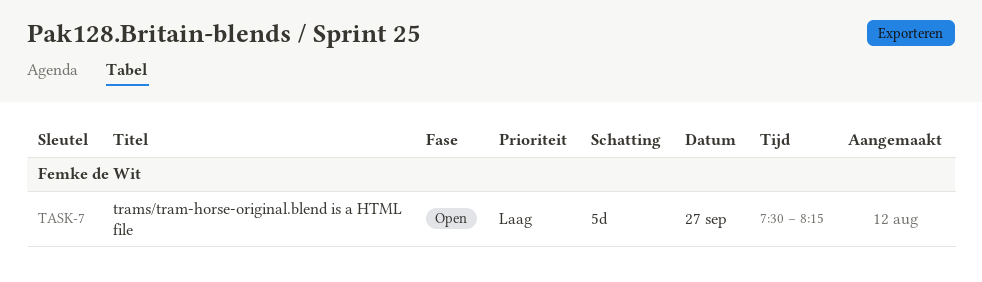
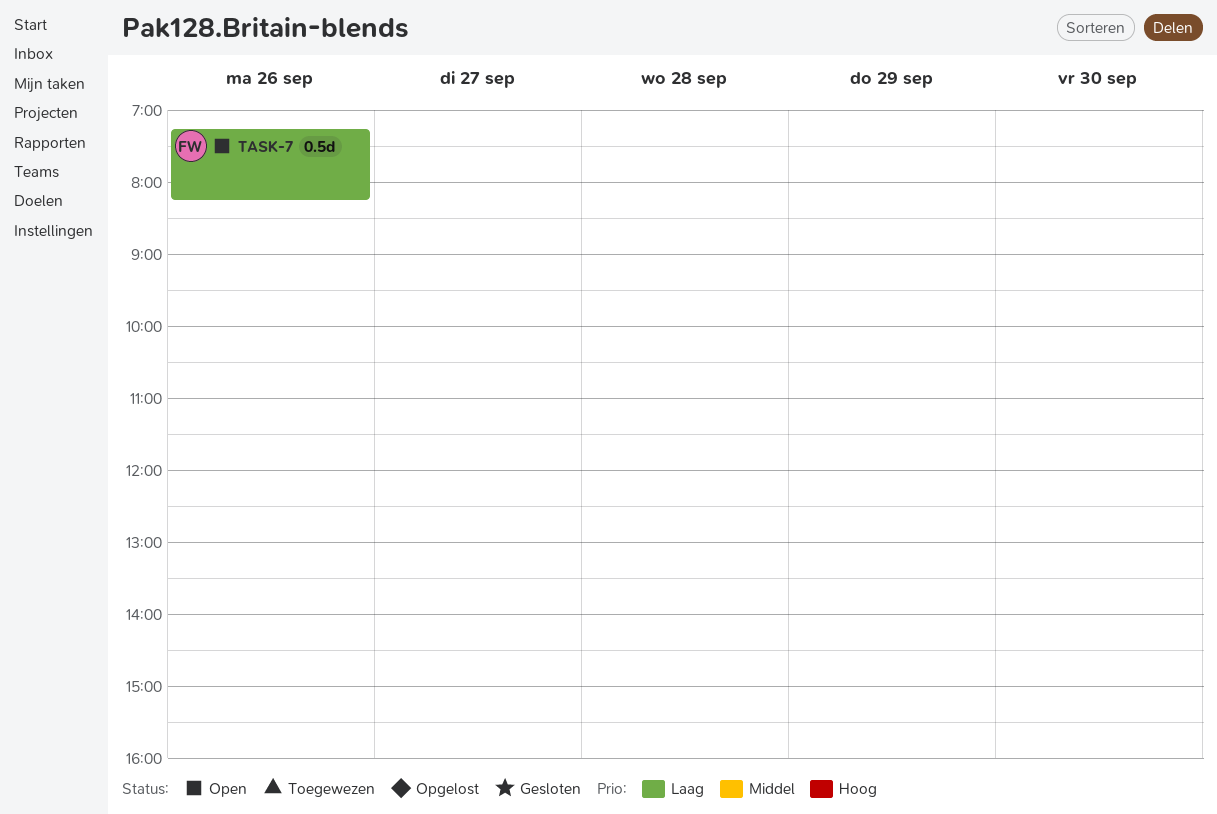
TASK-7, estimate: 5d -> 0.5d
TASK-7, day: Sep 27 -> Sep 26
TASK-7, begins: 07:30 -> 07:15

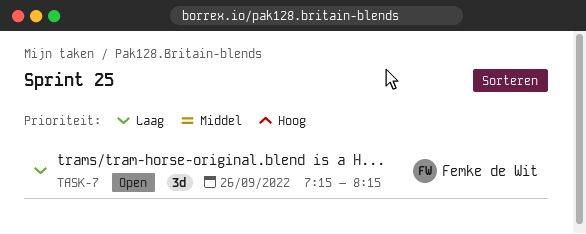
TASK-7, estimate: 0.5d -> 3d

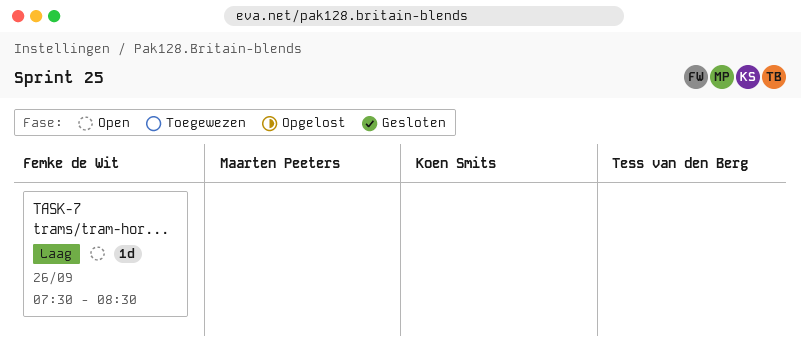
TASK-7, estimate: 3d -> 1d
TASK-7, begins: 07:15 -> 07:30
TASK-7, ends: 08:15 -> 08:30

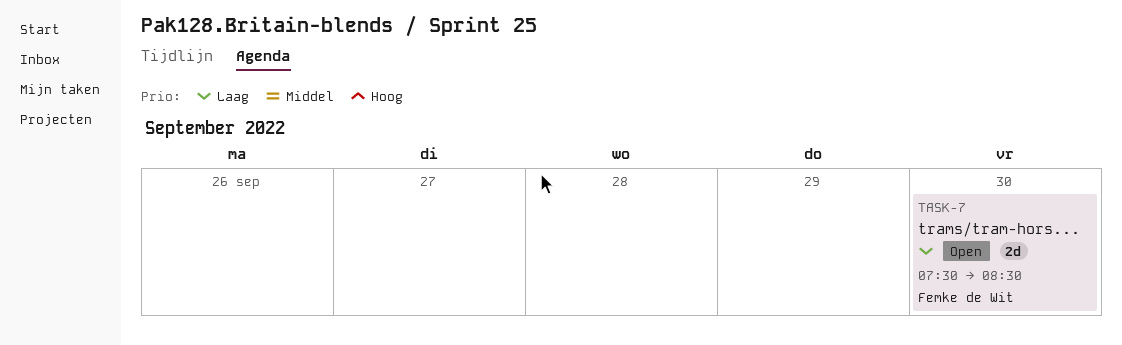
TASK-7, estimate: 1d -> 2d
TASK-7, day: Sep 26 -> Sep 30

